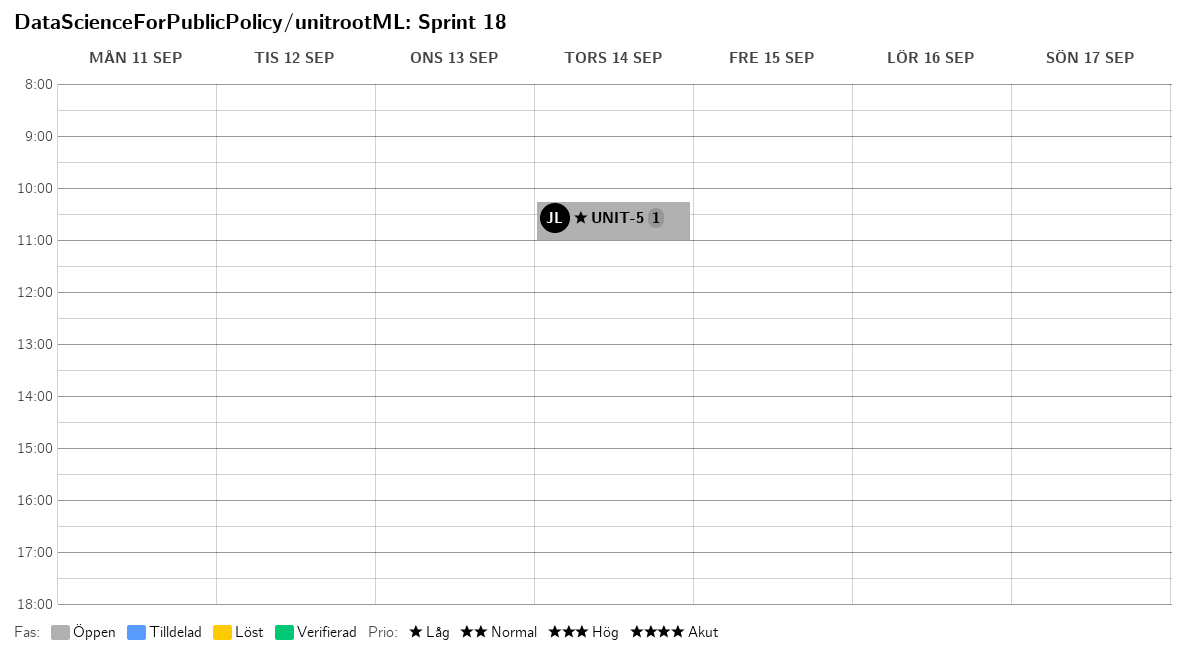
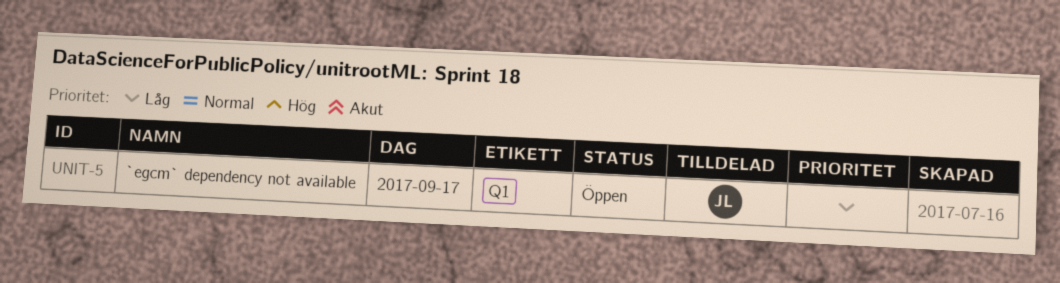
UNIT-5, day: Sep 14 -> Sep 17

